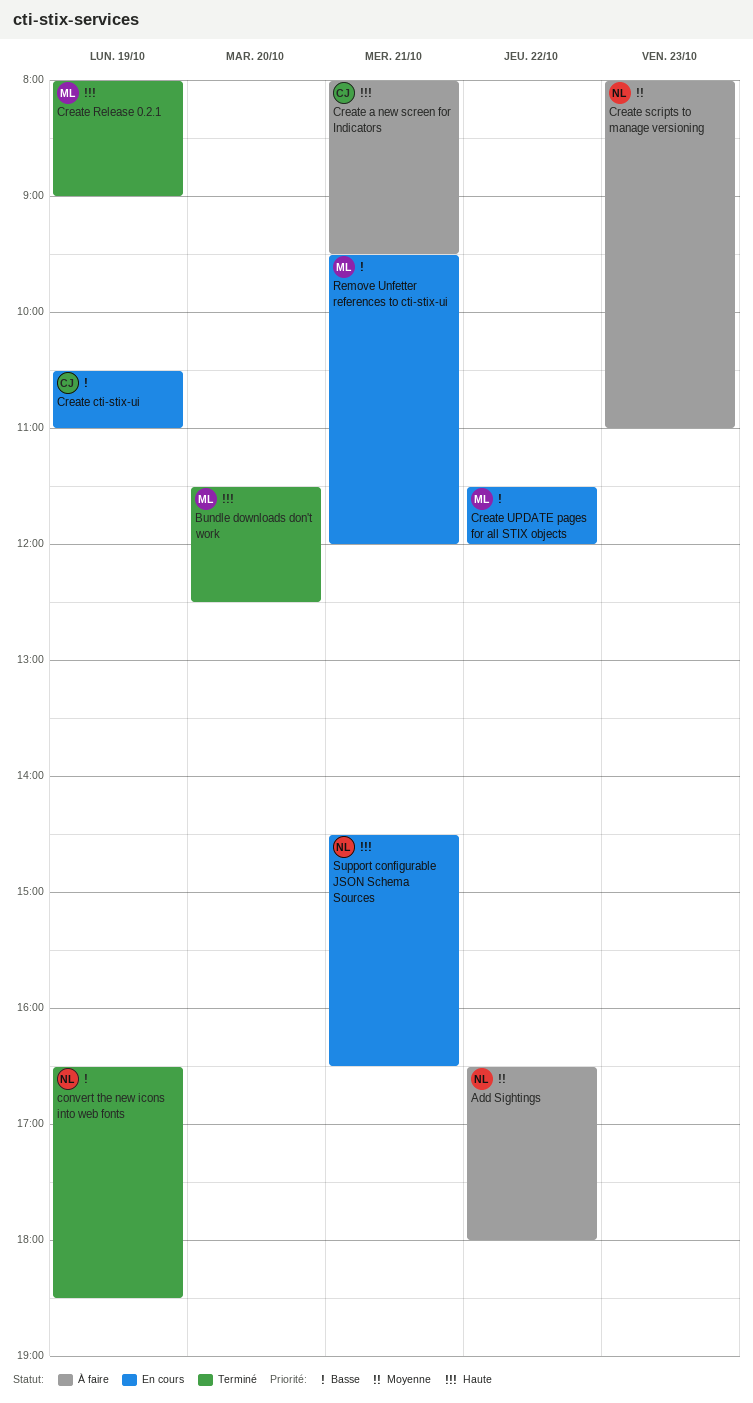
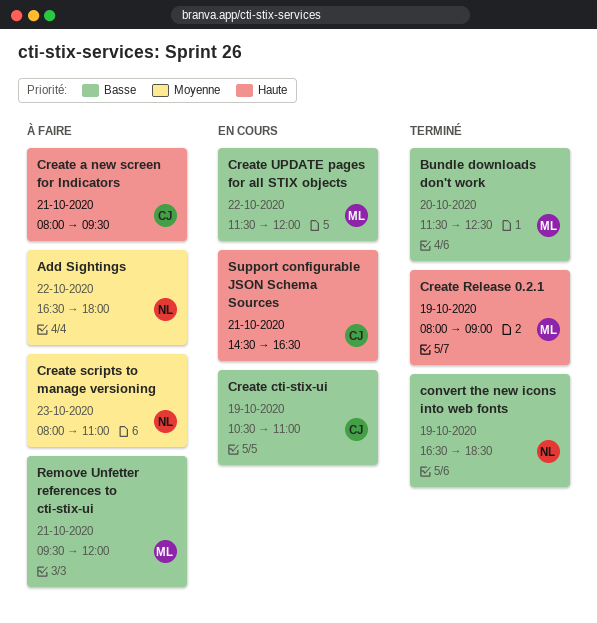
Bundle downloads don't work, priority: Haute -> Basse
Remove Unfetter references to cti-stix-ui, status: En cours -> À faire
Support configurable JSON Schema Sources, owner: NL -> CJ

